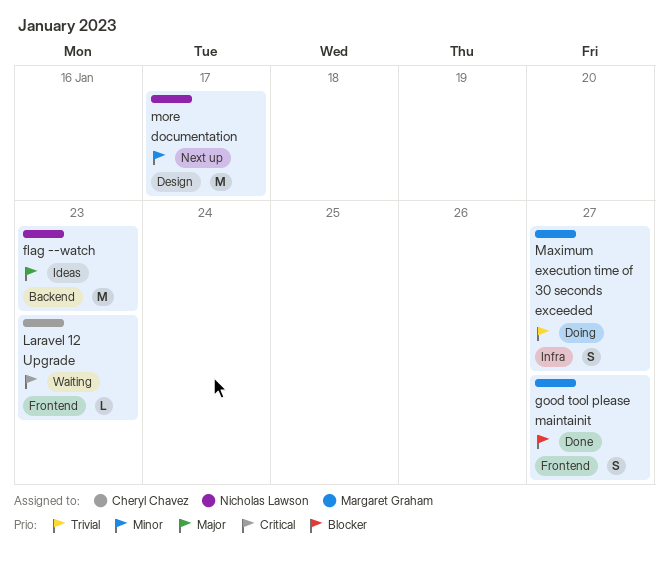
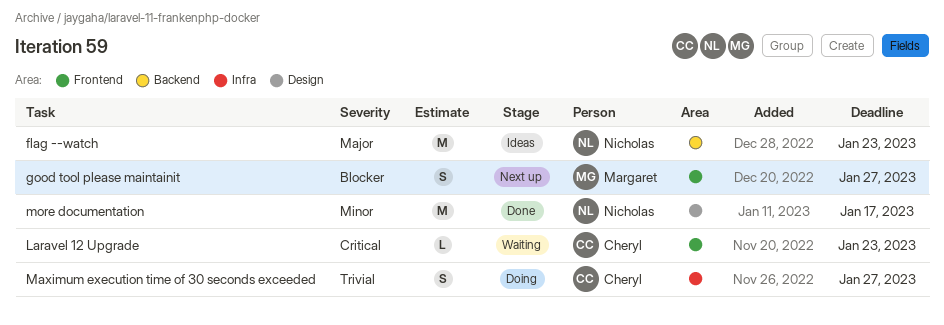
good tool please maintainit, status: Done -> Next up
Maximum execution time of 30 seconds exceeded, owner: Margaret Graham -> Cheryl Chavez
more documentation, status: Next up -> Done

